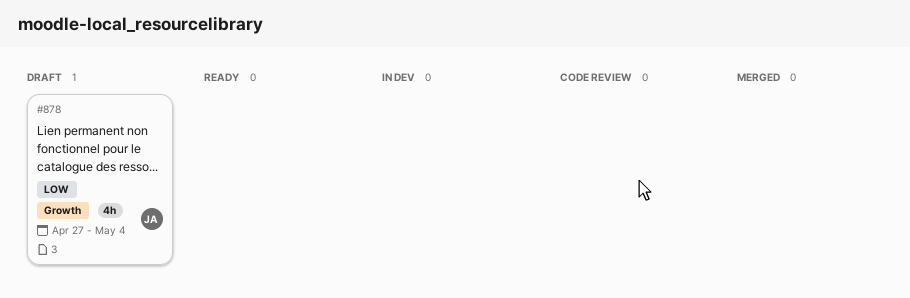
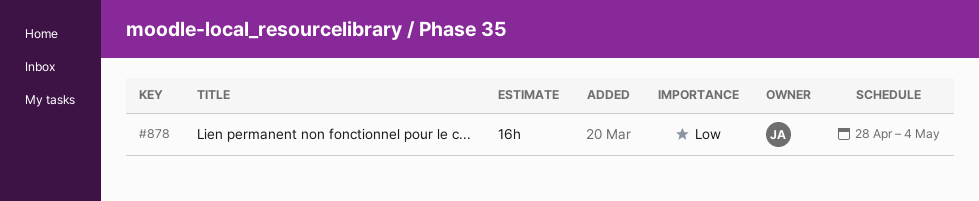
#878, estimate: 4h -> 16h
#878, start: Apr 27 -> Apr 28

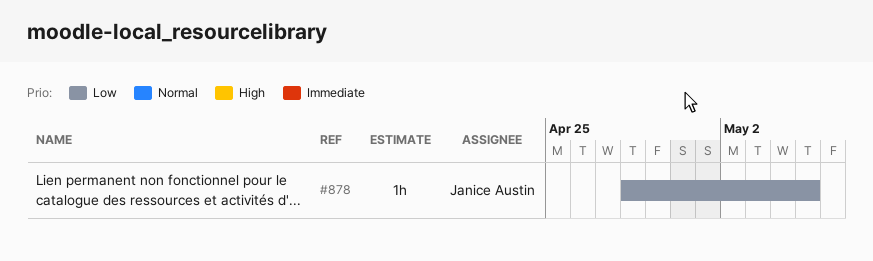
#878, estimate: 16h -> 1h
#878, due: May 4 -> May 5

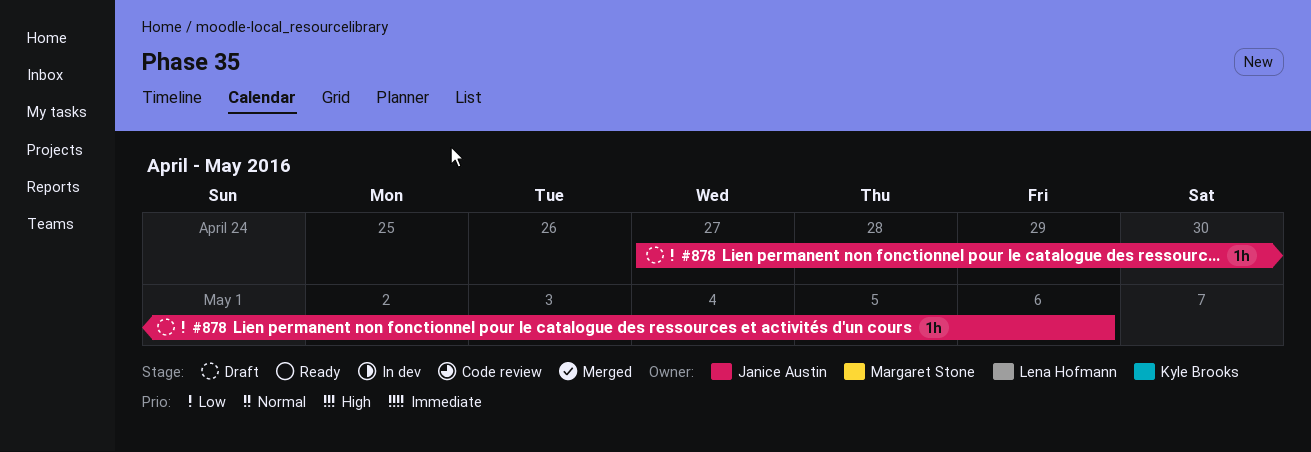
#878, start: Apr 28 -> Apr 27
#878, due: May 5 -> May 6

